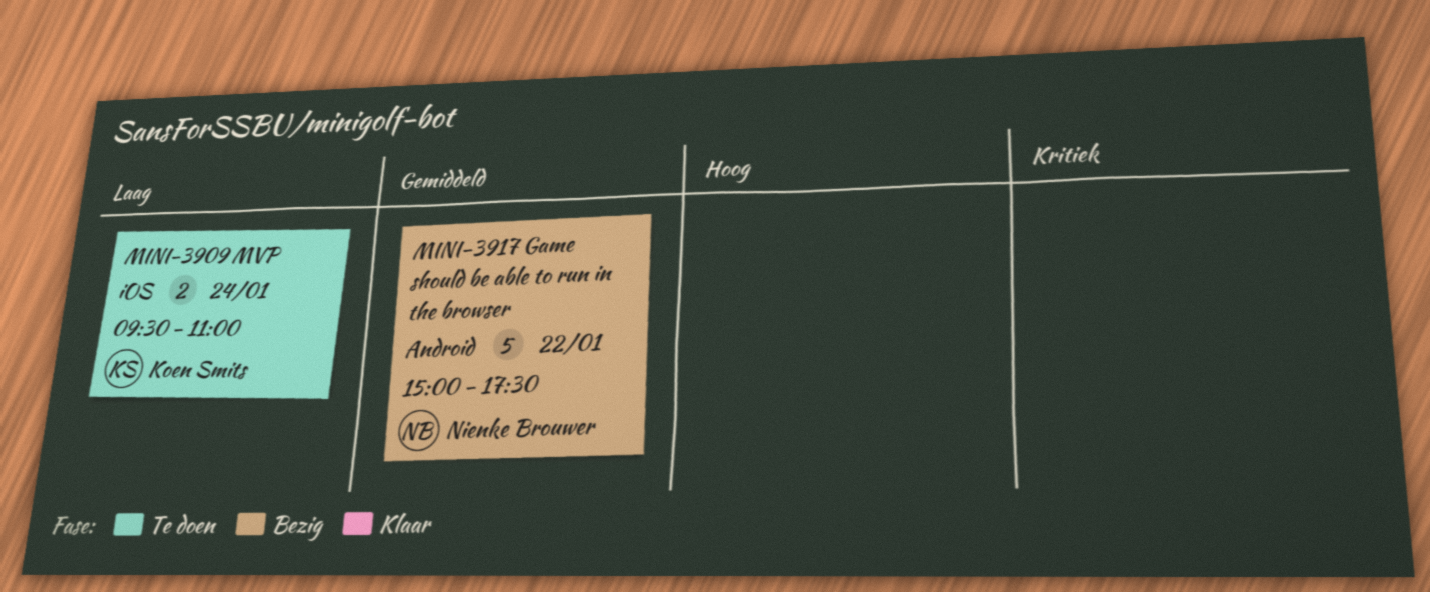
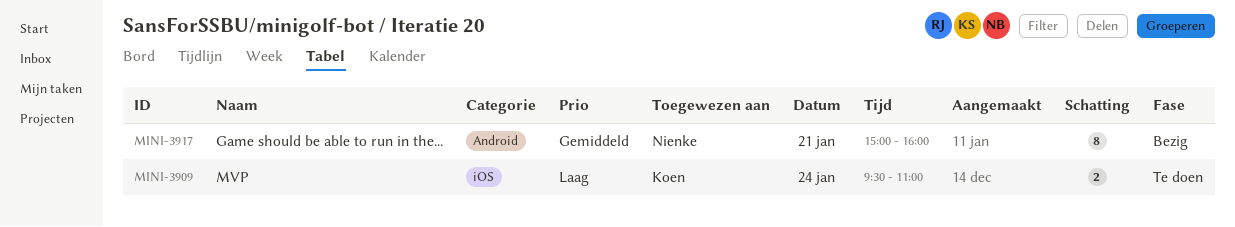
MINI-3917, estimate: 5 -> 8
MINI-3917, day: Jan 22 -> Jan 21
MINI-3917, ends: 17:30 -> 16:00

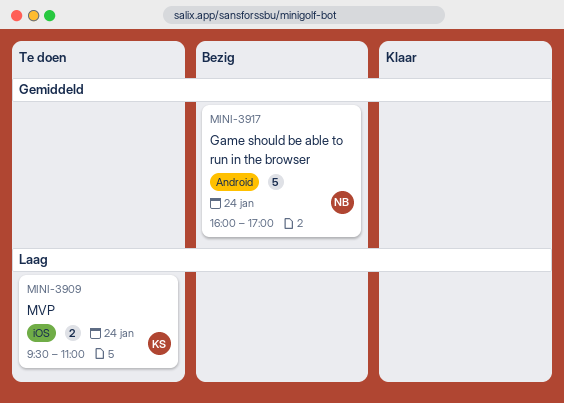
MINI-3917, estimate: 8 -> 5
MINI-3917, day: Jan 21 -> Jan 24
MINI-3917, begins: 15:00 -> 16:00
MINI-3917, ends: 16:00 -> 17:00

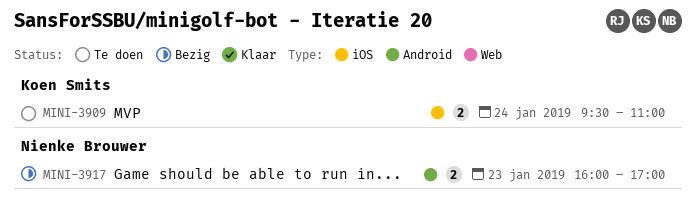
MINI-3917, estimate: 5 -> 2
MINI-3917, day: Jan 24 -> Jan 23

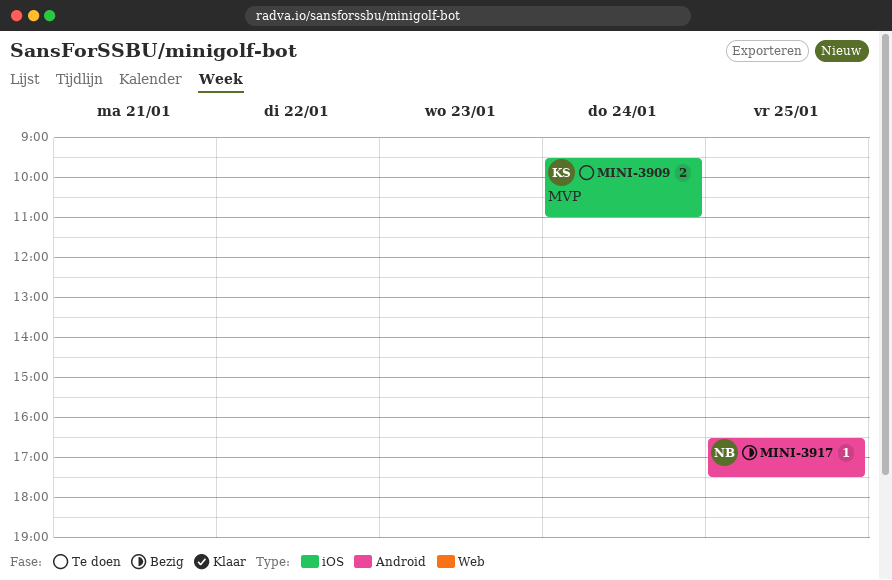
MINI-3917, estimate: 2 -> 1
MINI-3917, day: Jan 23 -> Jan 25
MINI-3917, begins: 16:00 -> 16:30
MINI-3917, ends: 17:00 -> 17:30

